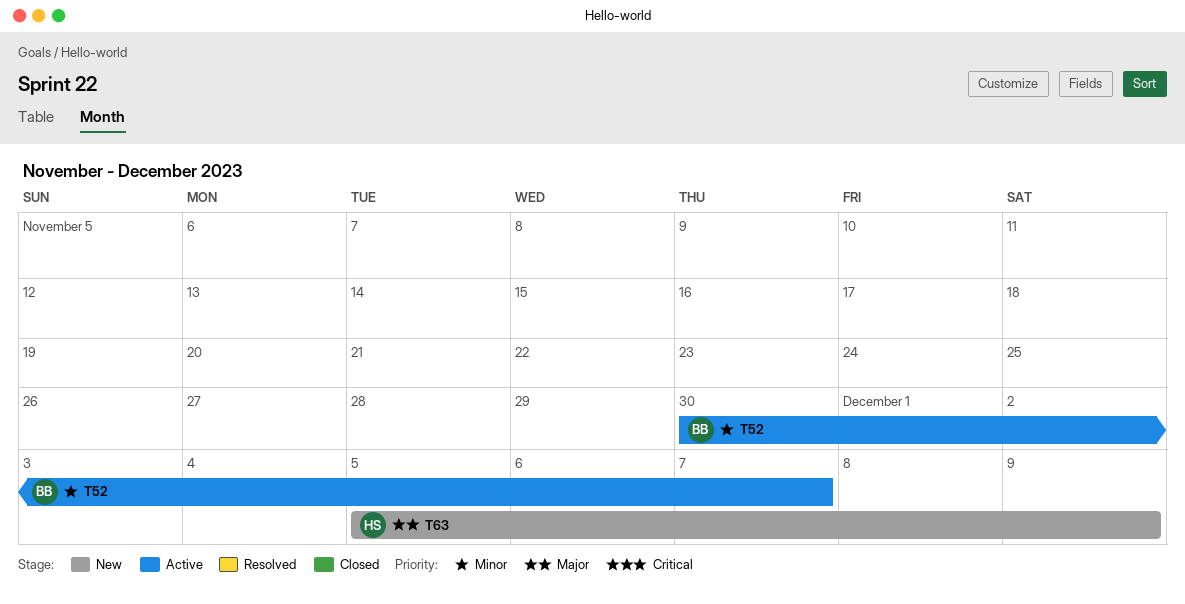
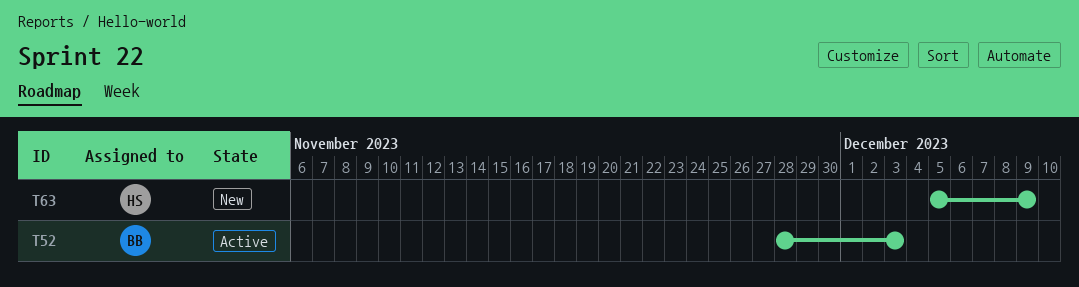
T52, start: Nov 30 -> Nov 28
T52, due: Dec 7 -> Dec 3

